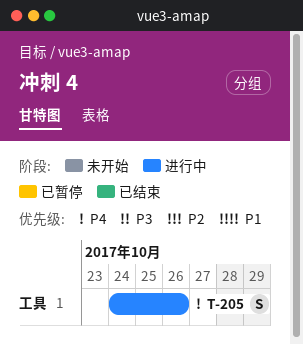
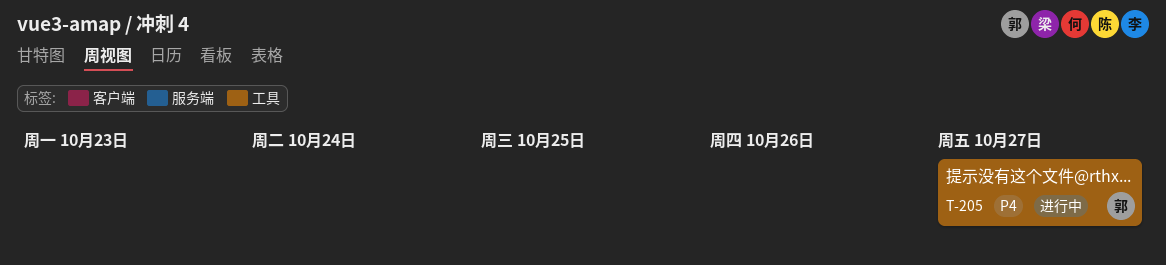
T-205, due: Oct 26 -> Oct 27

